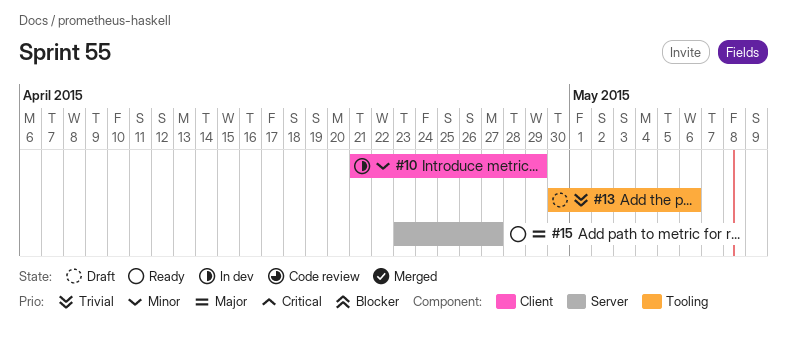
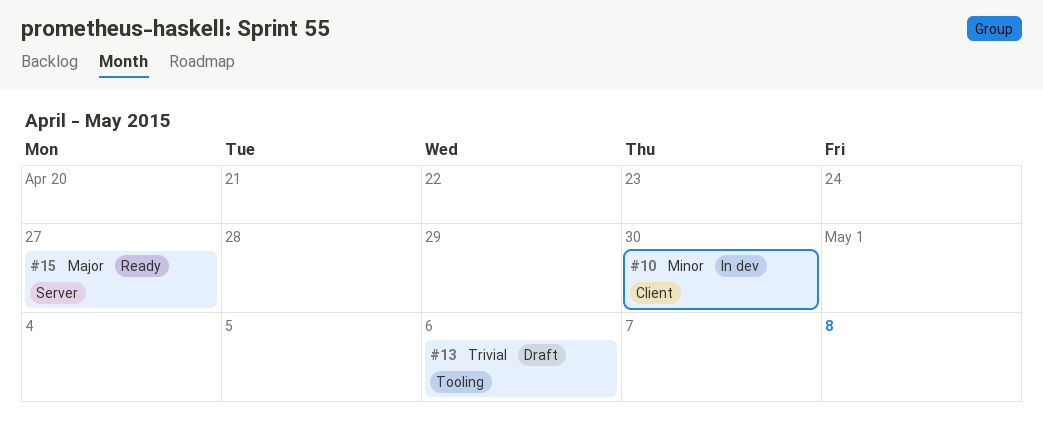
#10, due: Apr 29 -> Apr 30

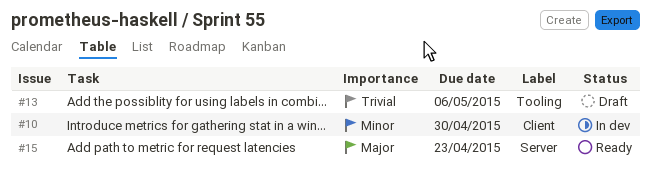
#15, due: Apr 27 -> Apr 23

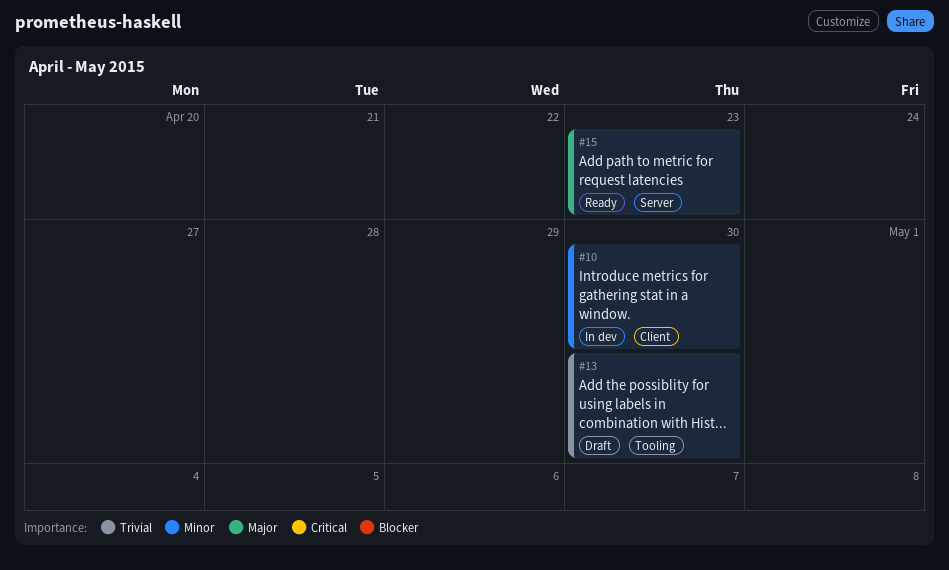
#13, due: May 6 -> Apr 30

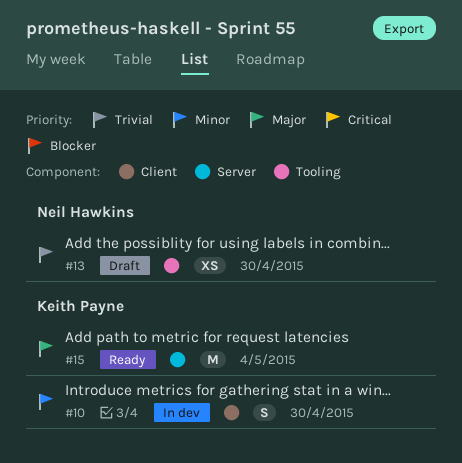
#15, due: Apr 23 -> May 4

